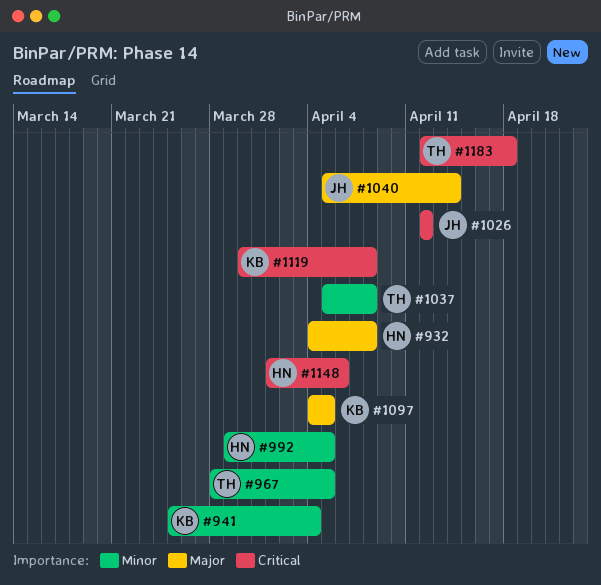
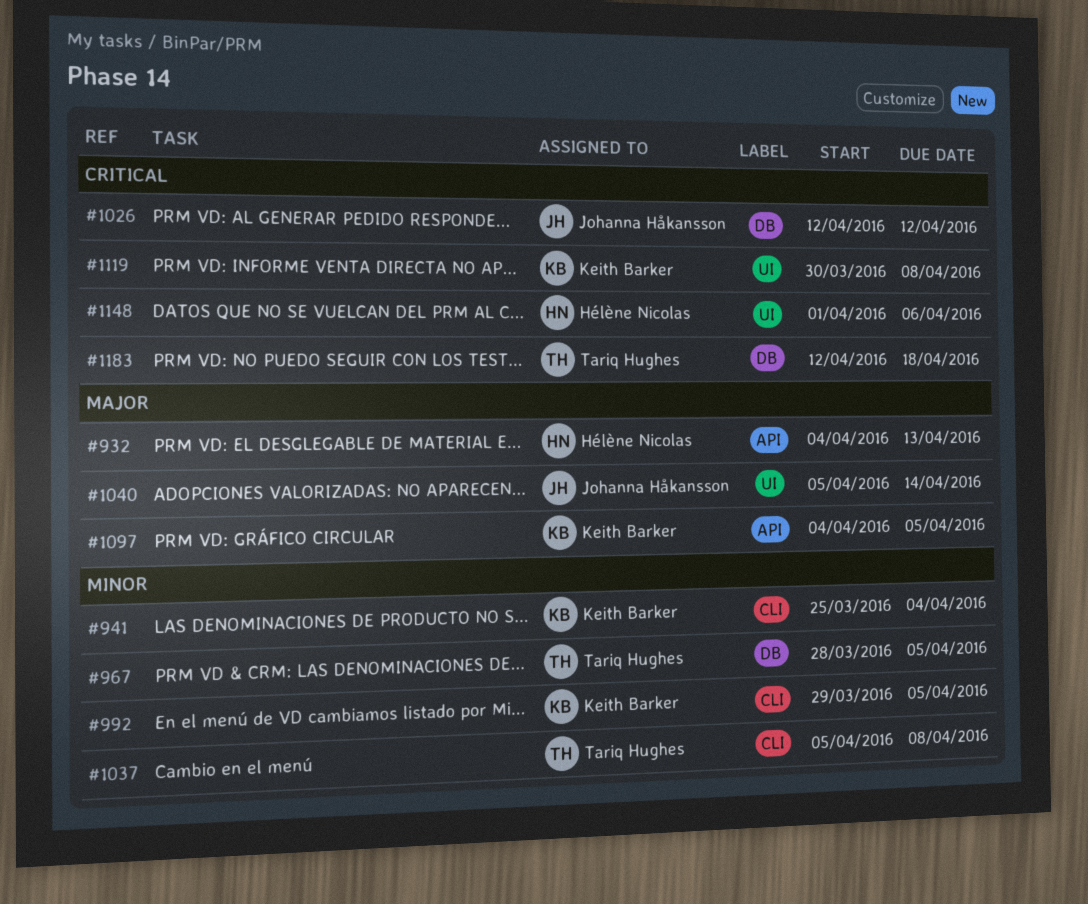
#932, due: Apr 8 -> Apr 13
#992, owner: Hélène Nicolas -> Keith Barker

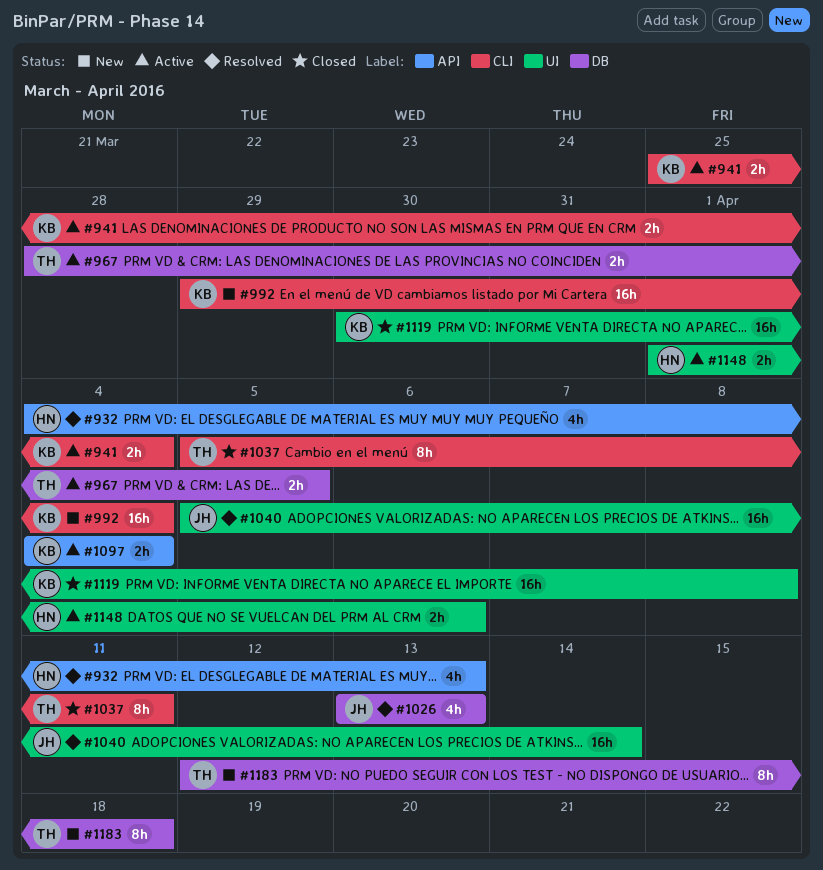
#992, due: Apr 5 -> Apr 4
#1026, start: Apr 12 -> Apr 13
#1026, due: Apr 12 -> Apr 13
#1037, due: Apr 8 -> Apr 11
#1097, due: Apr 5 -> Apr 4

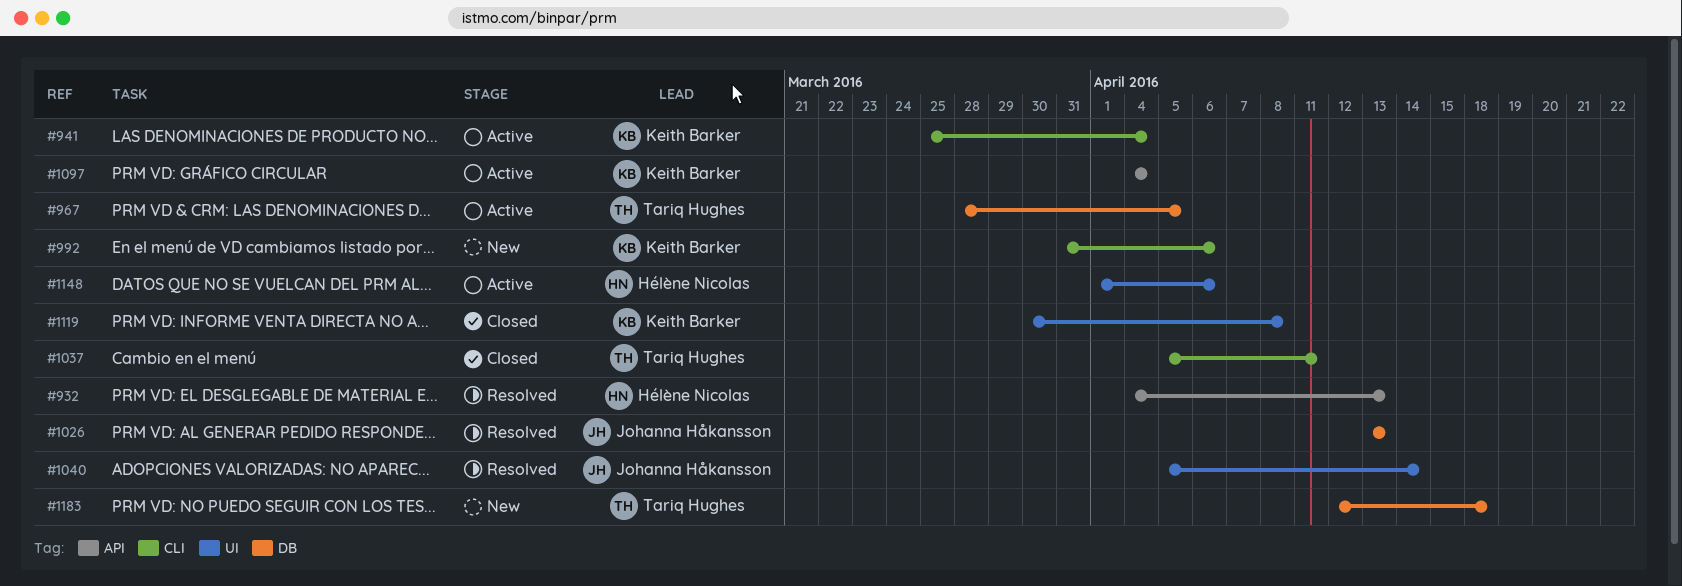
#992, start: Mar 29 -> Mar 31
#992, due: Apr 4 -> Apr 6

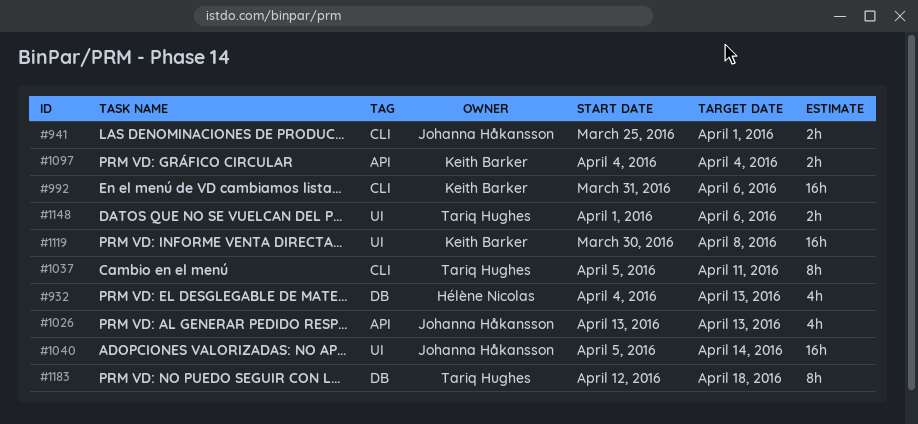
#932, label: API -> DB
#941, owner: Keith Barker -> Johanna Håkansson
#941, due: Apr 4 -> Apr 1
#967: present -> none
#1026, label: DB -> API
#1148, owner: Hélène Nicolas -> Tariq Hughes

